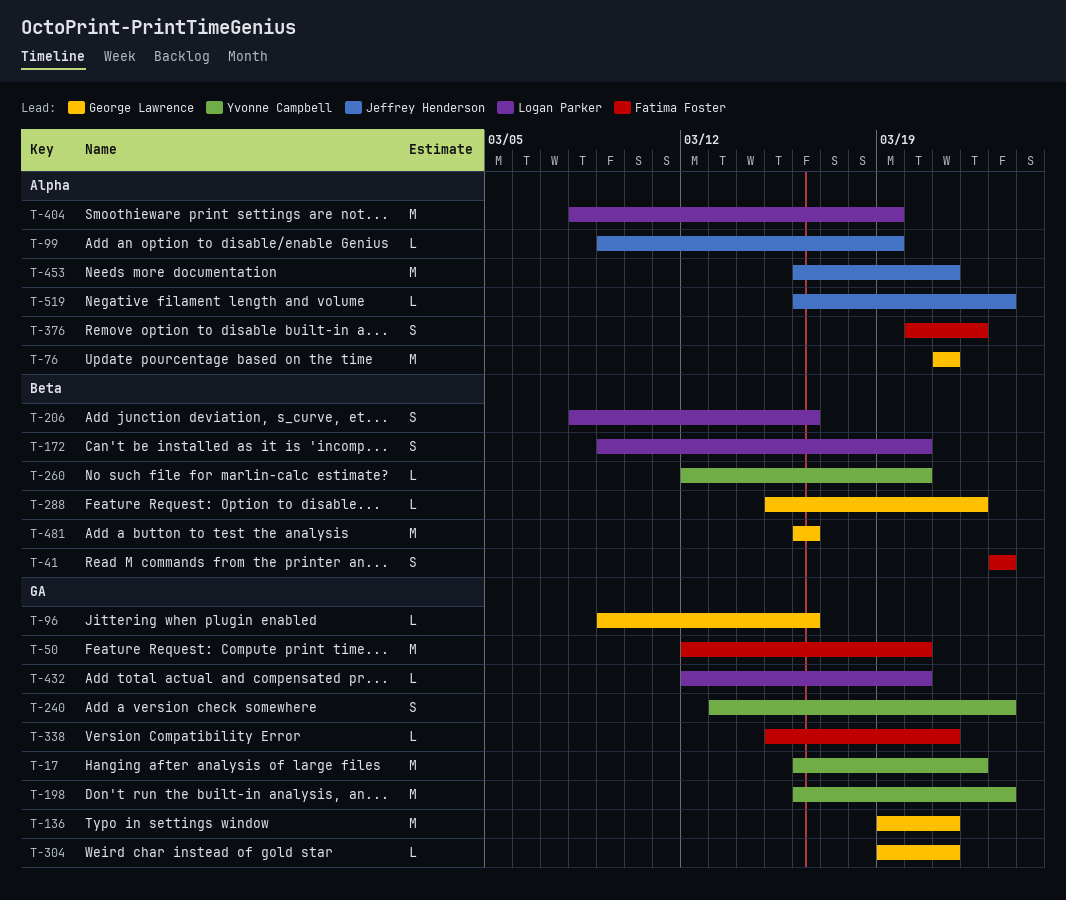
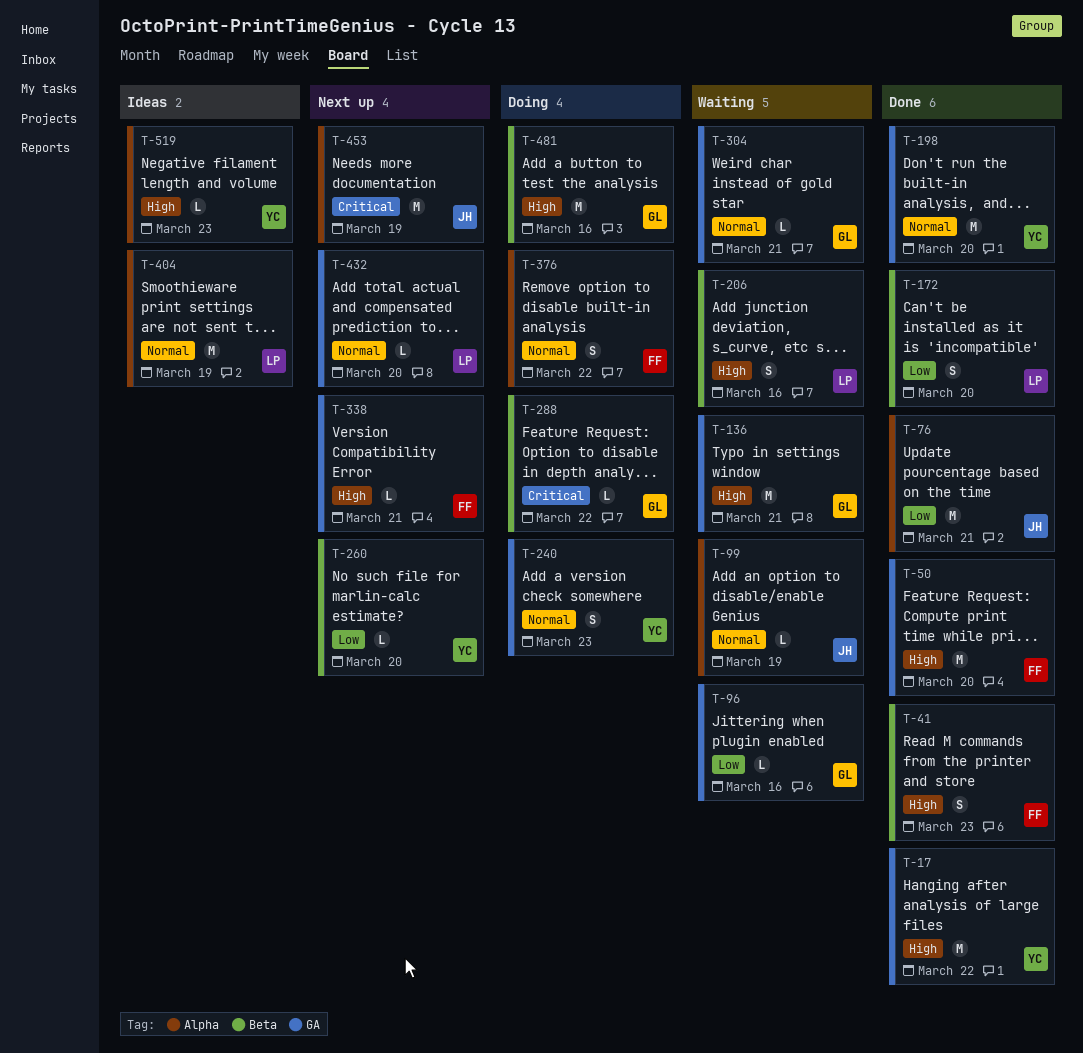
T-76, owner: George Lawrence -> Jeffrey Henderson
T-198, due: Mar 23 -> Mar 20
T-453, due: Mar 21 -> Mar 19
T-519, owner: Jeffrey Henderson -> Yvonne Campbell

